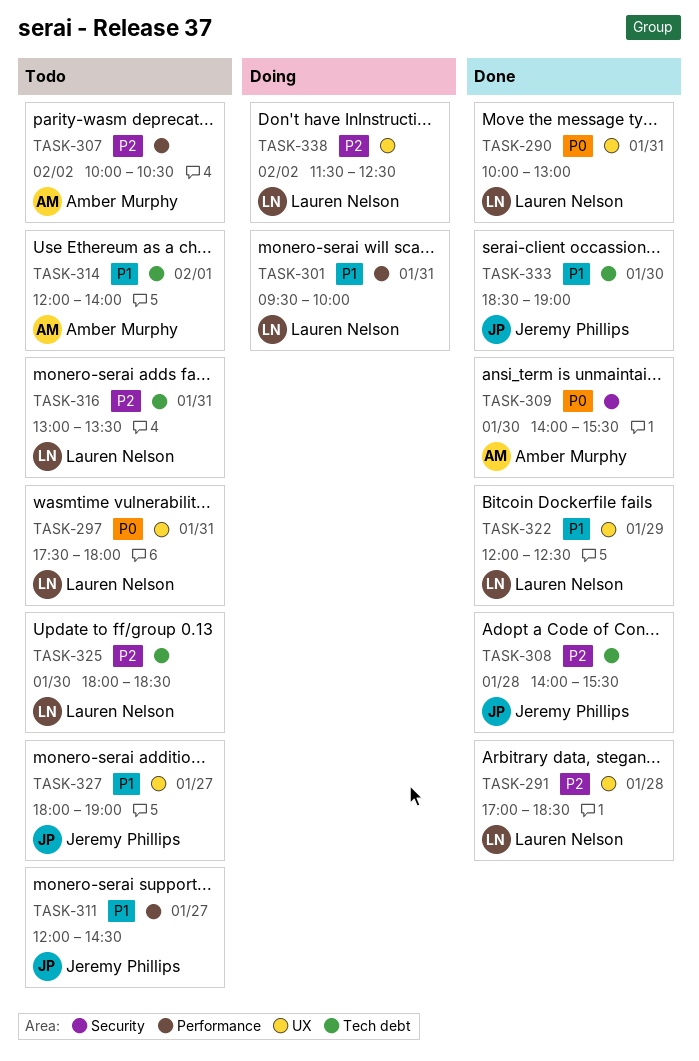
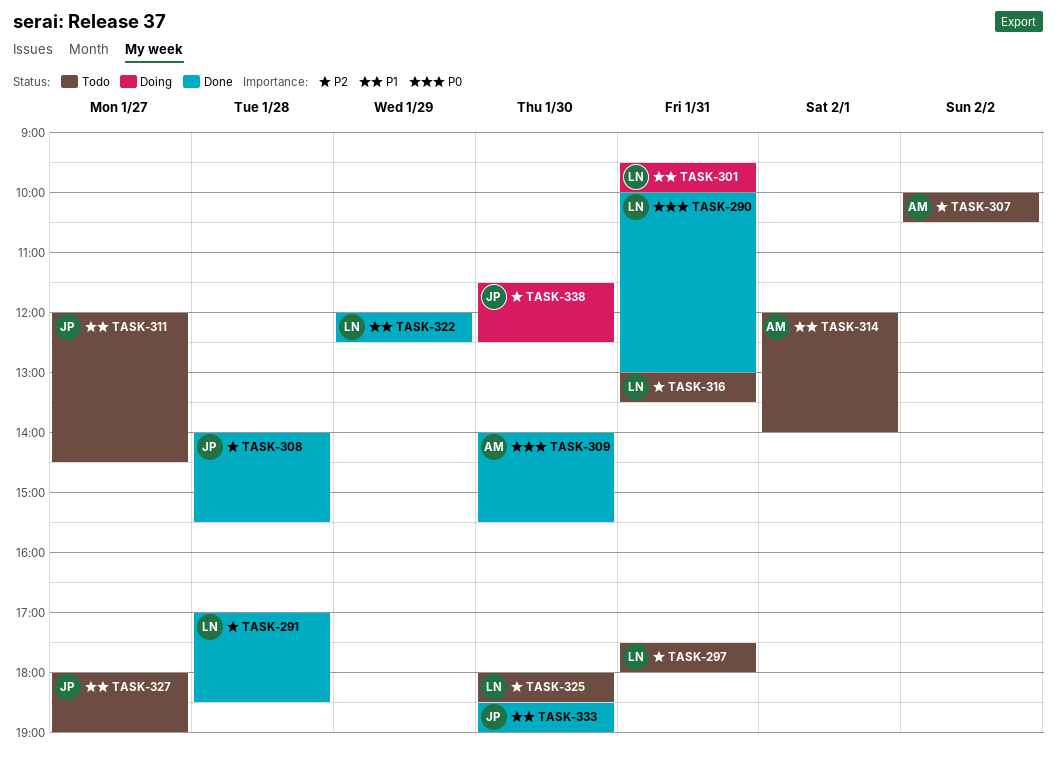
TASK-297, priority: P0 -> P2
TASK-338, owner: Lauren Nelson -> Jeremy Phillips
TASK-338, day: Feb 2 -> Jan 30

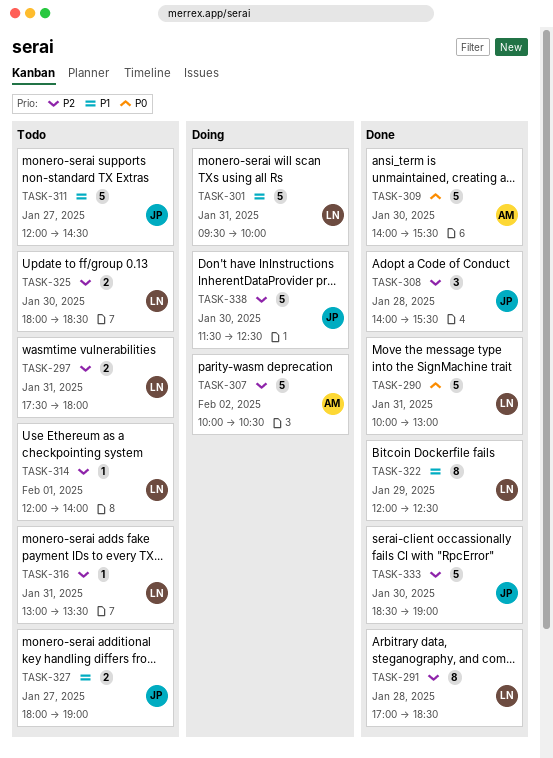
TASK-307, status: Todo -> Doing
TASK-314, owner: AM -> LN
TASK-314, priority: P1 -> P2
TASK-333, priority: P1 -> P2

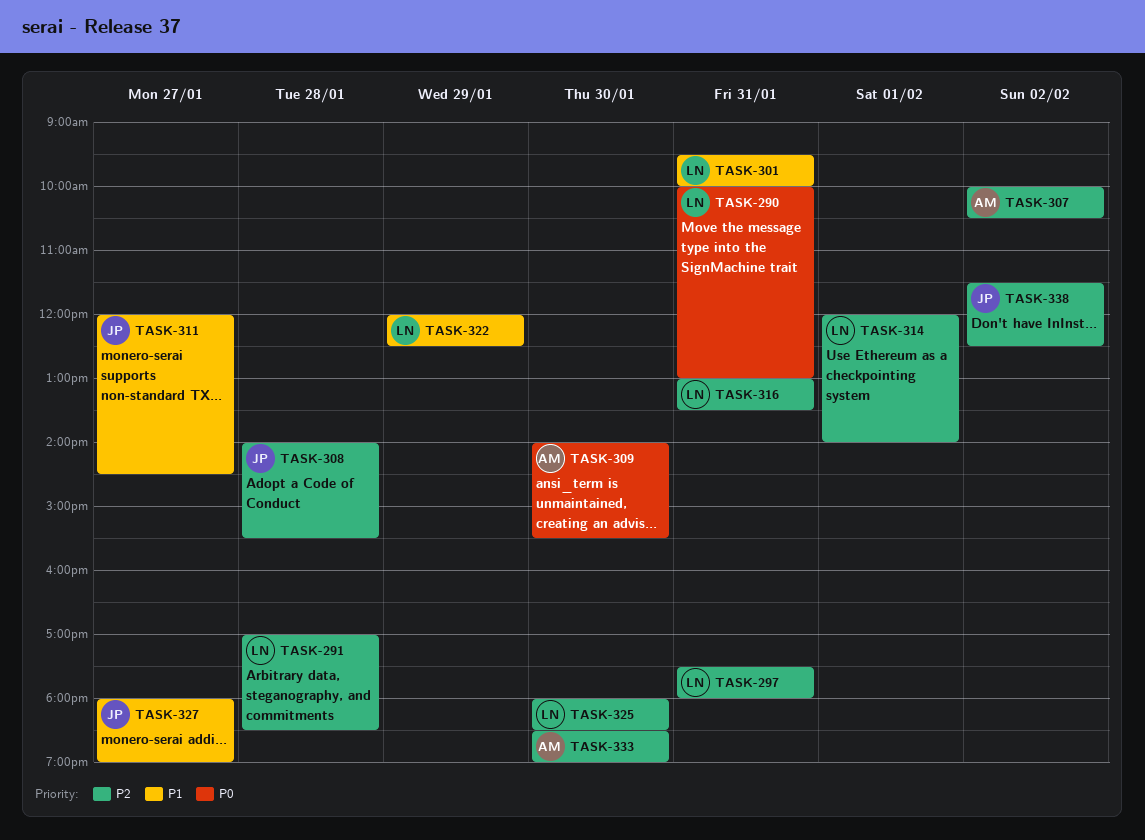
TASK-333, owner: JP -> AM
TASK-338, day: Jan 30 -> Feb 2

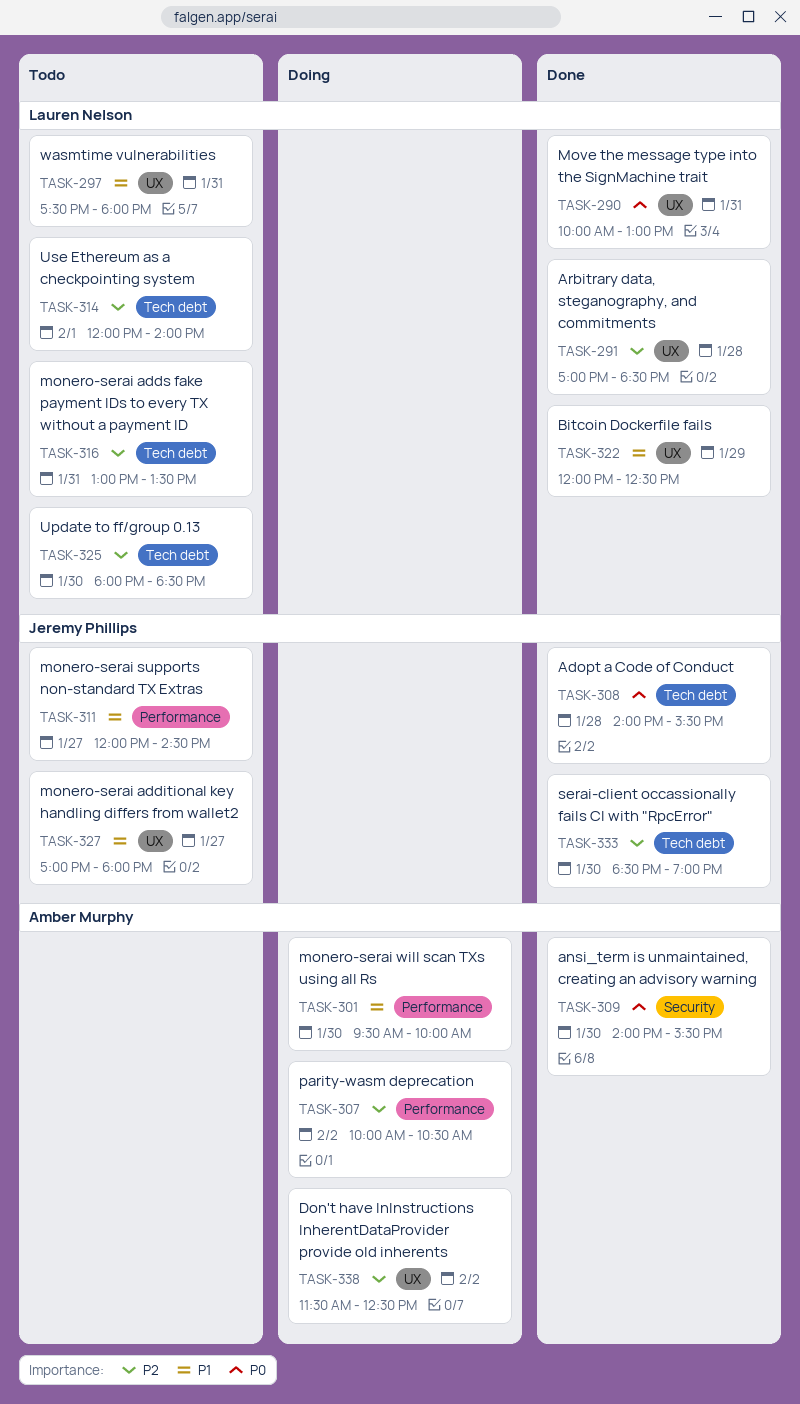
TASK-297, priority: P2 -> P1
TASK-301, owner: Lauren Nelson -> Amber Murphy
TASK-301, day: Jan 31 -> Jan 30
TASK-308, priority: P2 -> P0
TASK-327, begins: 18:00 -> 17:00
TASK-327, ends: 19:00 -> 18:00
TASK-333, owner: Amber Murphy -> Jeremy Phillips
TASK-338, owner: Jeremy Phillips -> Amber Murphy

